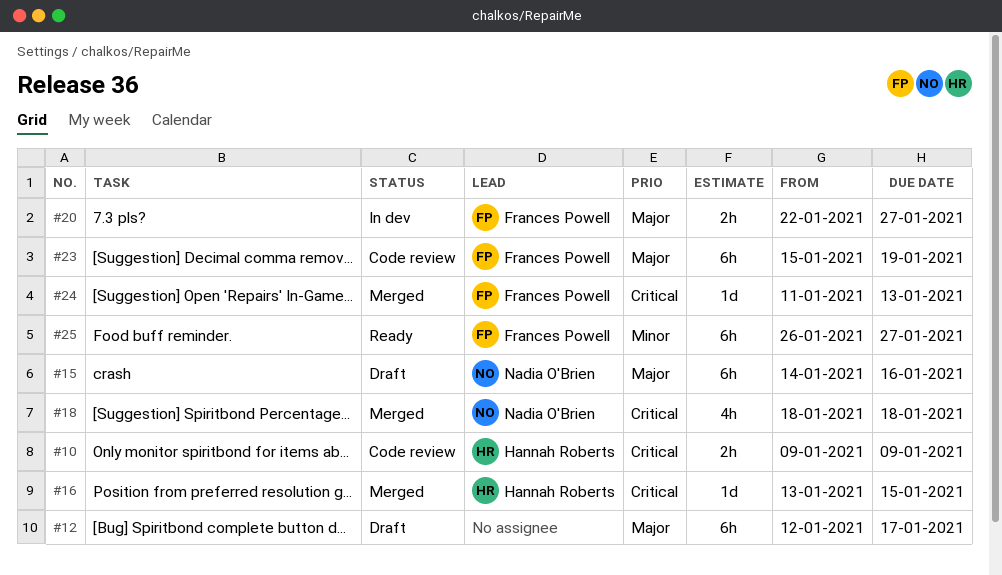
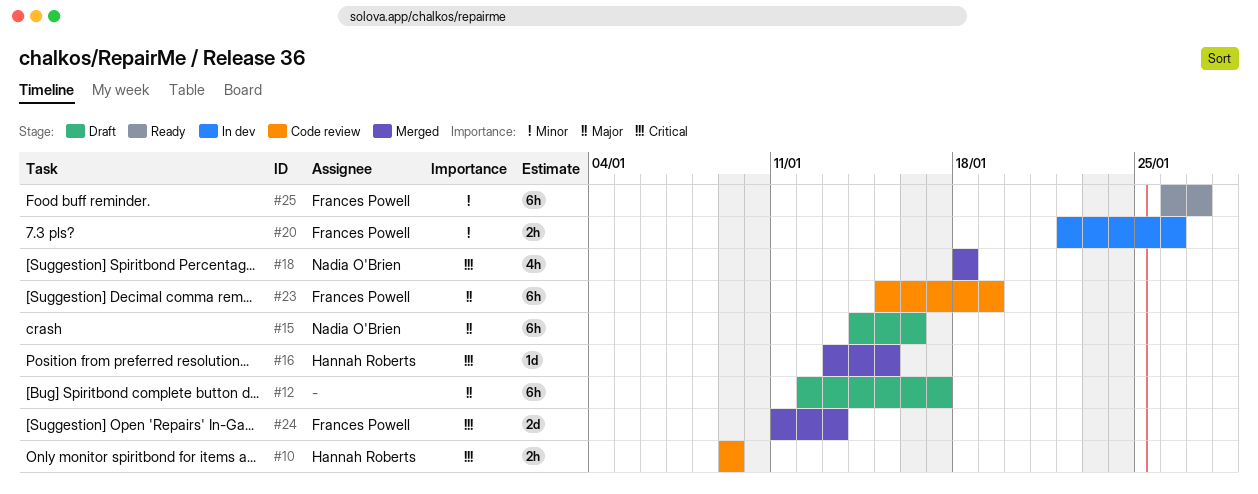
#20, priority: Major -> Minor
#20, due: Jan 27 -> Jan 26
#24, estimate: 1d -> 2d

